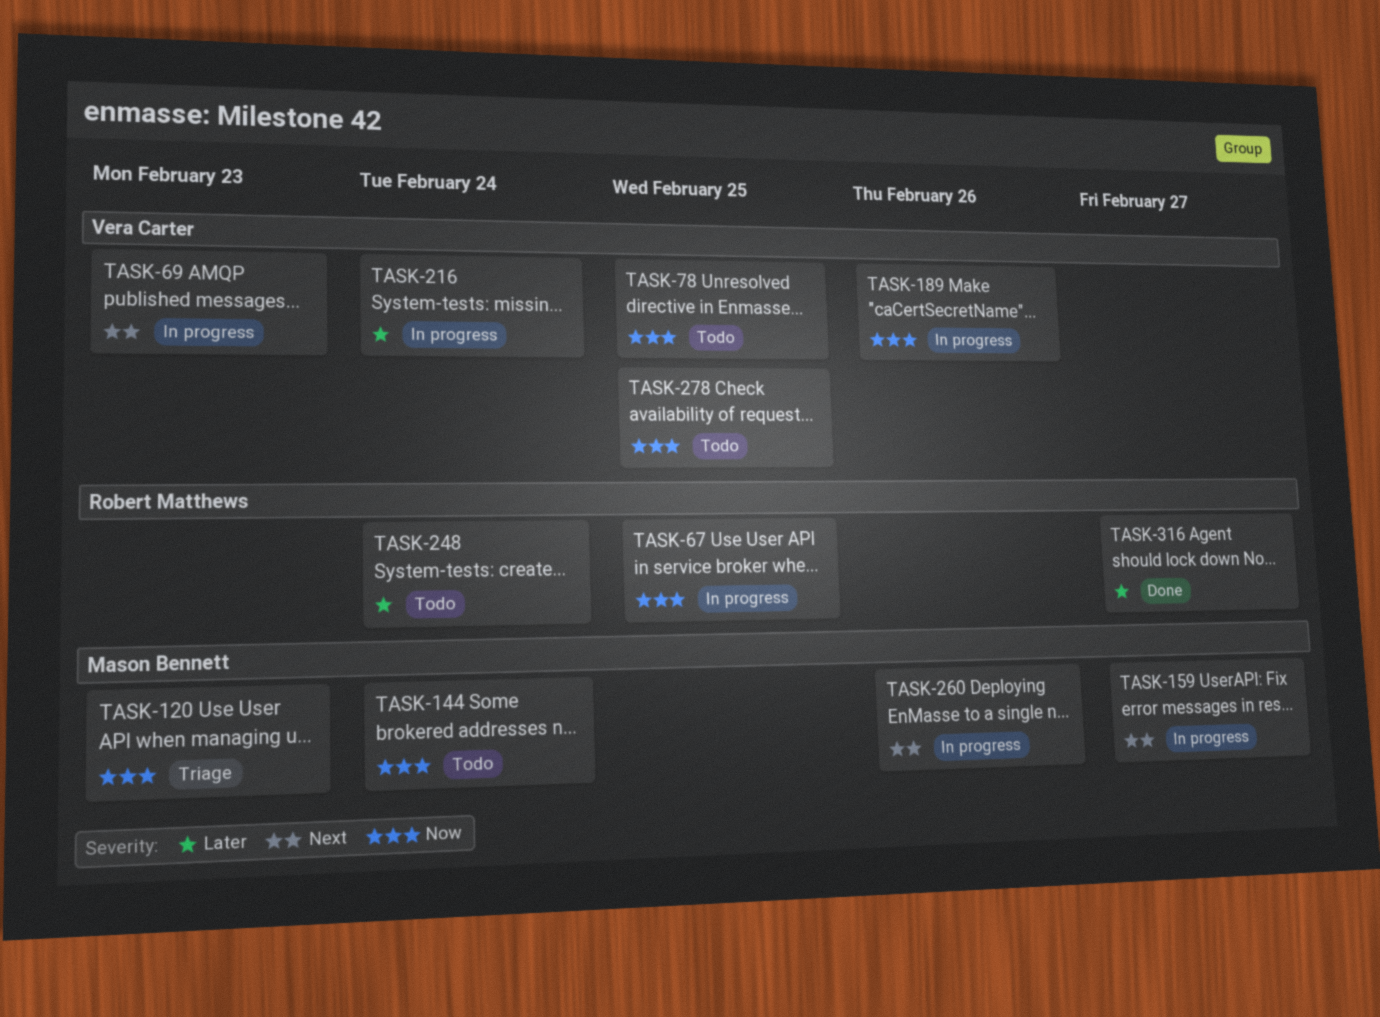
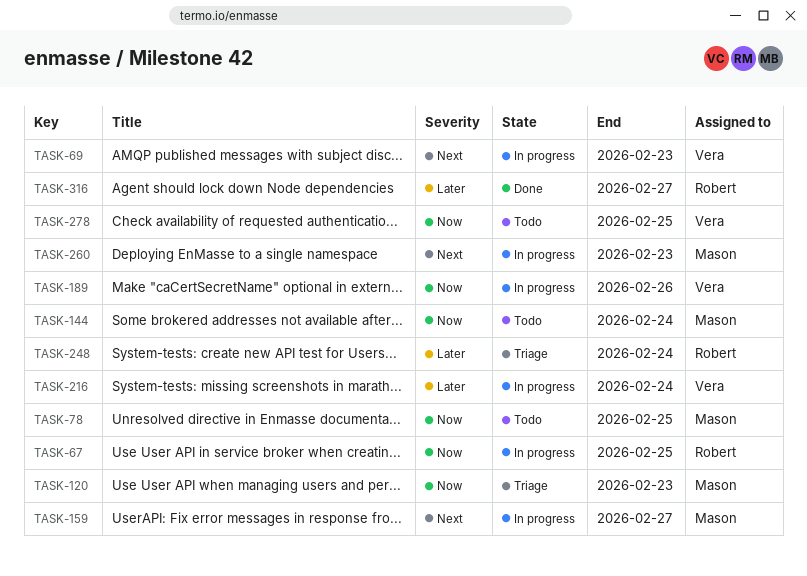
TASK-78, owner: Vera Carter -> Mason Bennett
TASK-248, status: Todo -> Triage
TASK-260, due: Feb 26 -> Feb 23

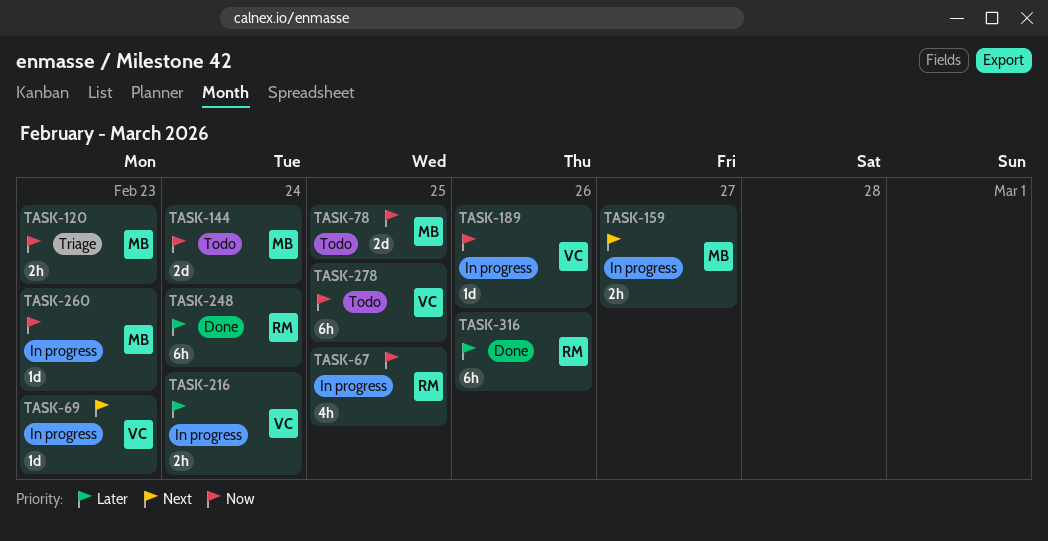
TASK-248, status: Triage -> Done
TASK-260, priority: Next -> Now
TASK-316, due: Feb 27 -> Feb 26

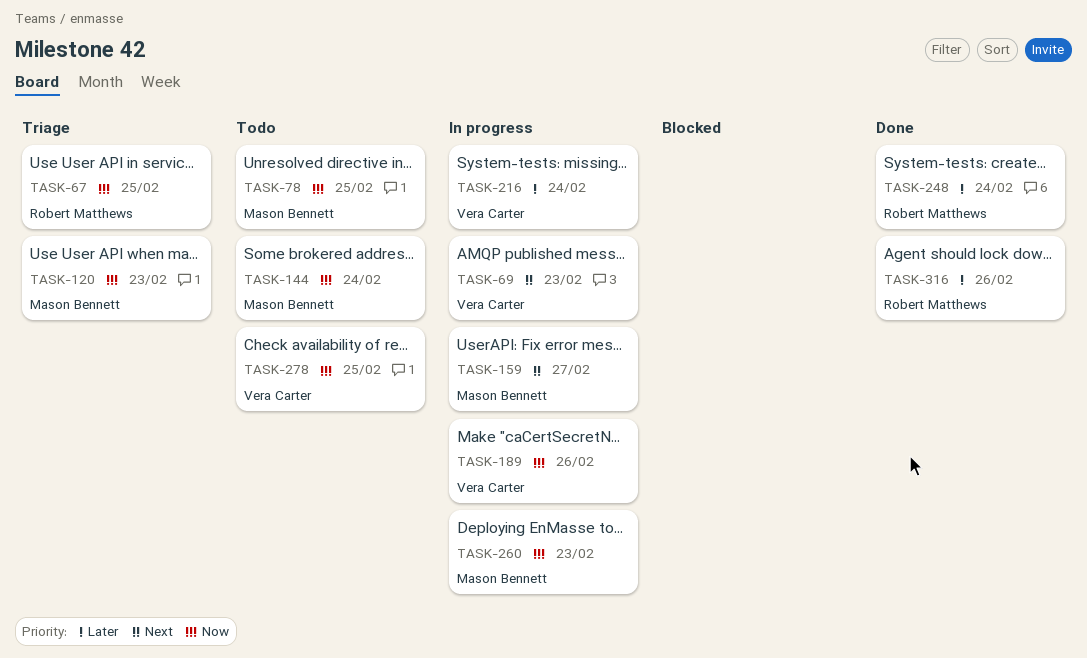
TASK-67, status: In progress -> Triage

